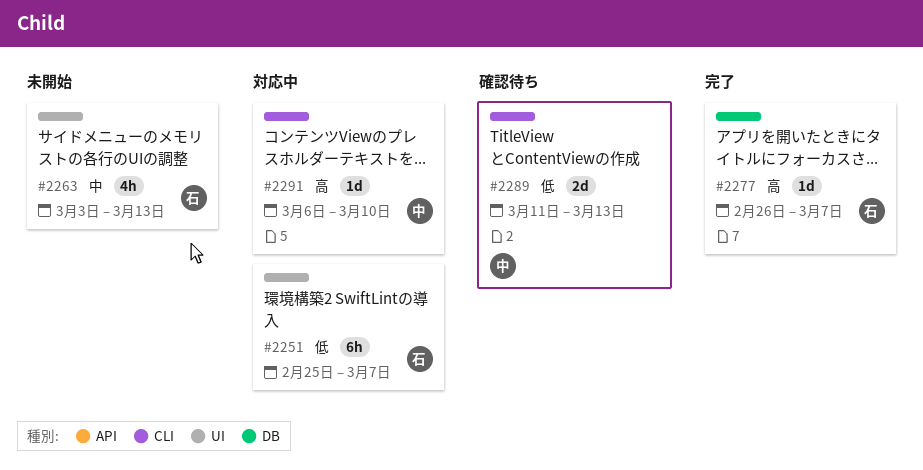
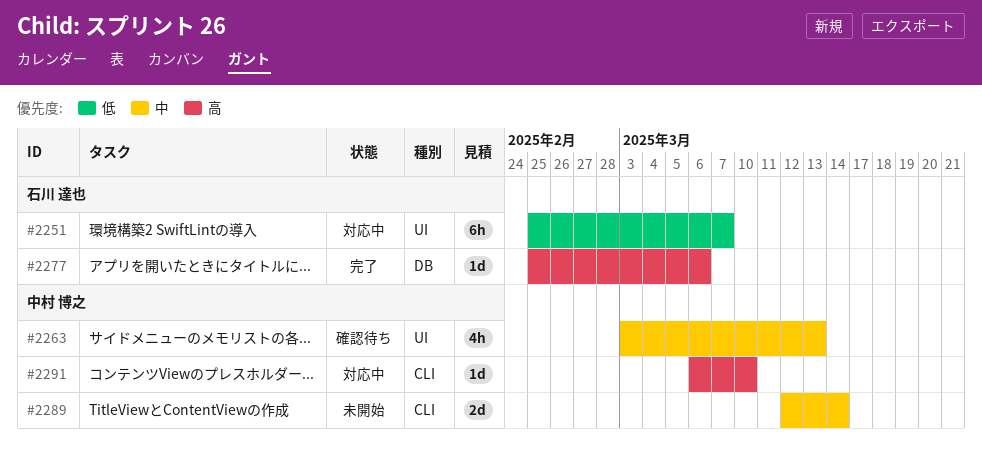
#2263, status: 未開始 -> 確認待ち
#2263, owner: 石川 達也 -> 中村 博之
#2277, start: Feb 26 -> Feb 25
#2277, due: Mar 7 -> Mar 6
#2289, status: 確認待ち -> 未開始
#2289, priority: 低 -> 中
#2289, start: Mar 11 -> Mar 12
#2289, due: Mar 13 -> Mar 14

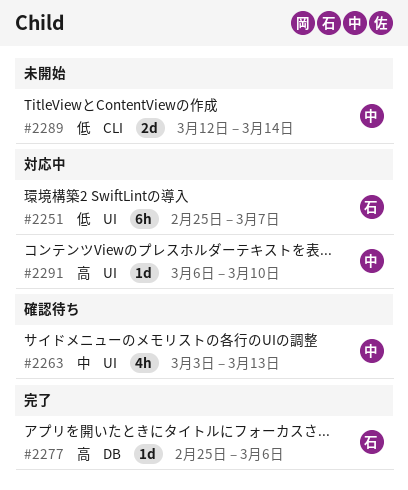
#2289, priority: 中 -> 低
#2291, label: CLI -> UI

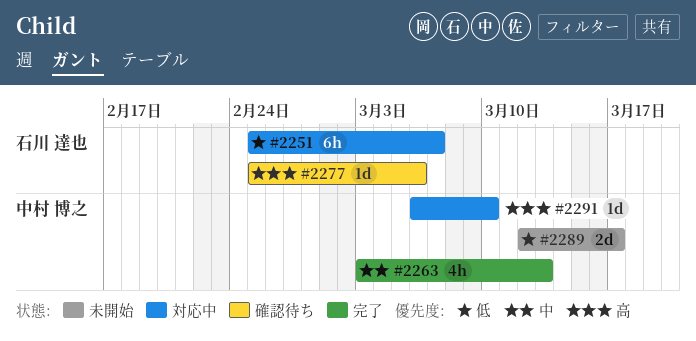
#2263, status: 確認待ち -> 完了
#2277, status: 完了 -> 確認待ち
#2289, due: Mar 14 -> Mar 17

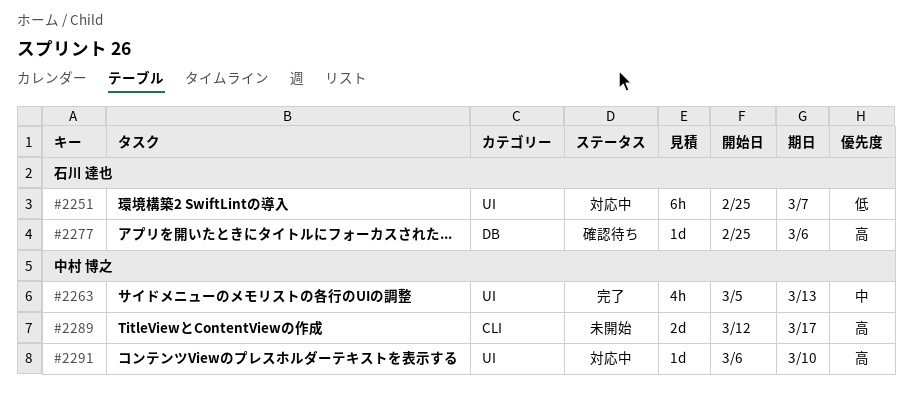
#2263, start: Mar 3 -> Mar 5
#2289, priority: 低 -> 高

